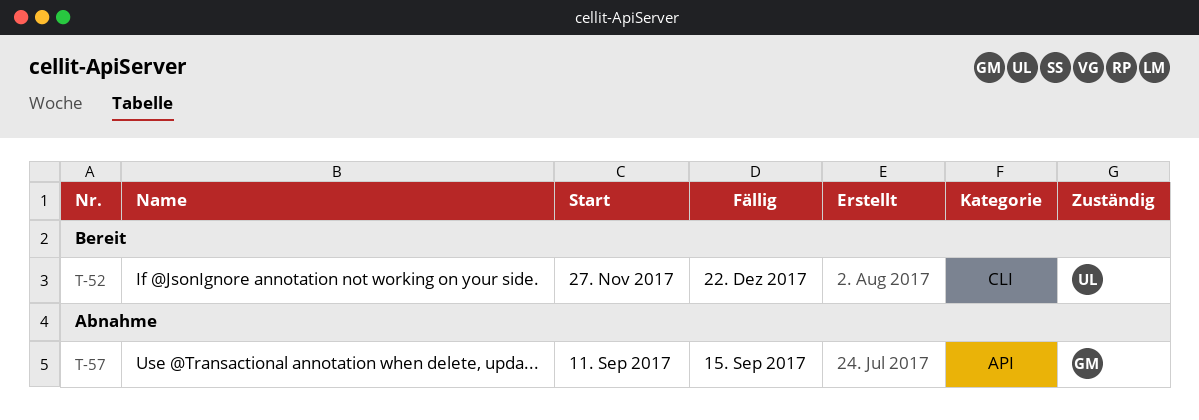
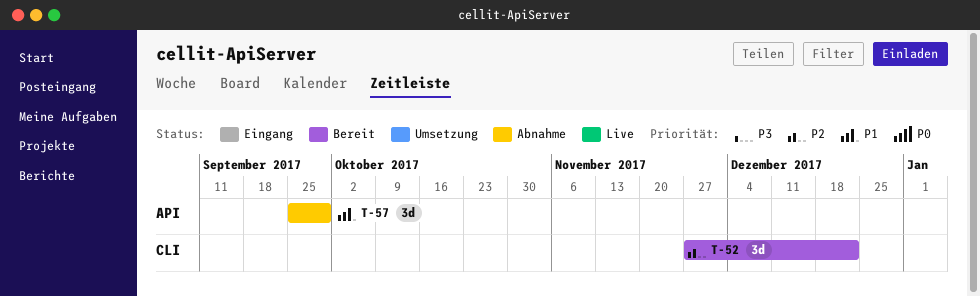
T-57, start: Sep 11 -> Sep 25
T-57, due: Sep 15 -> Sep 29

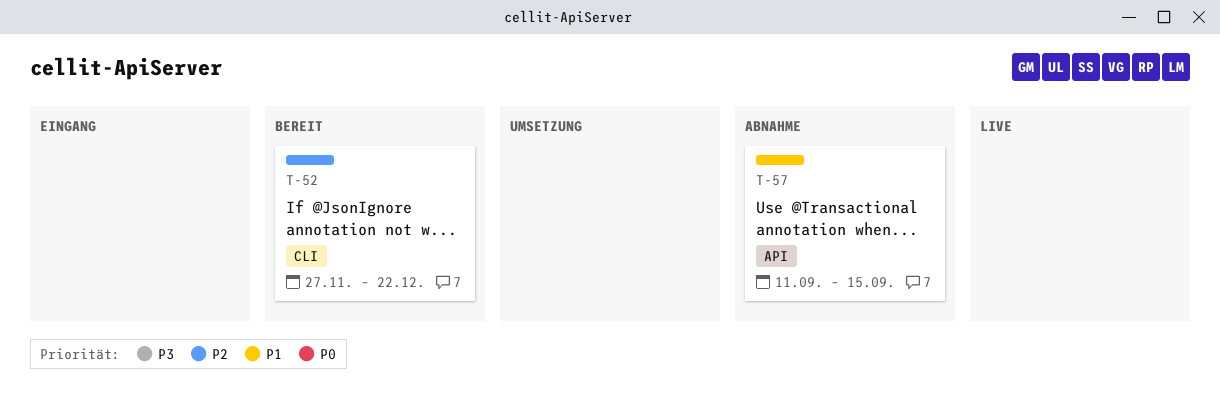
T-57, start: Sep 25 -> Sep 11
T-57, due: Sep 29 -> Sep 15

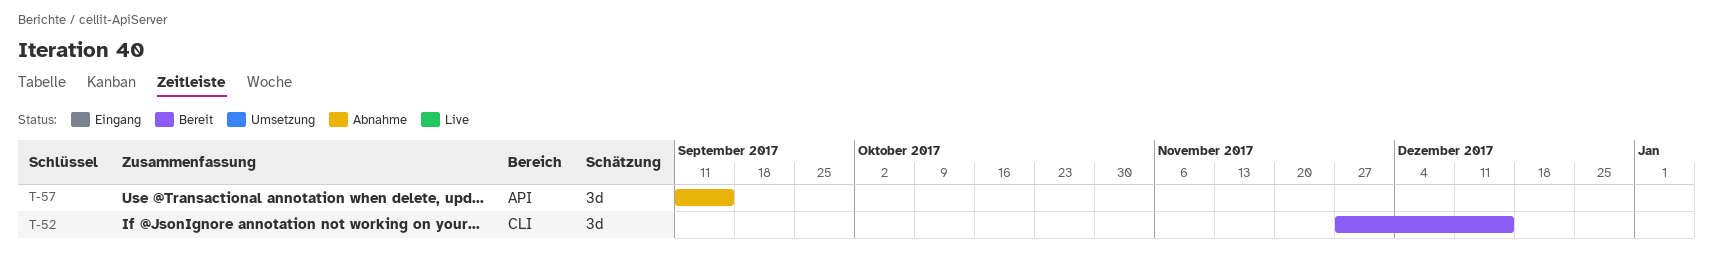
T-52, due: Dec 22 -> Dec 15

